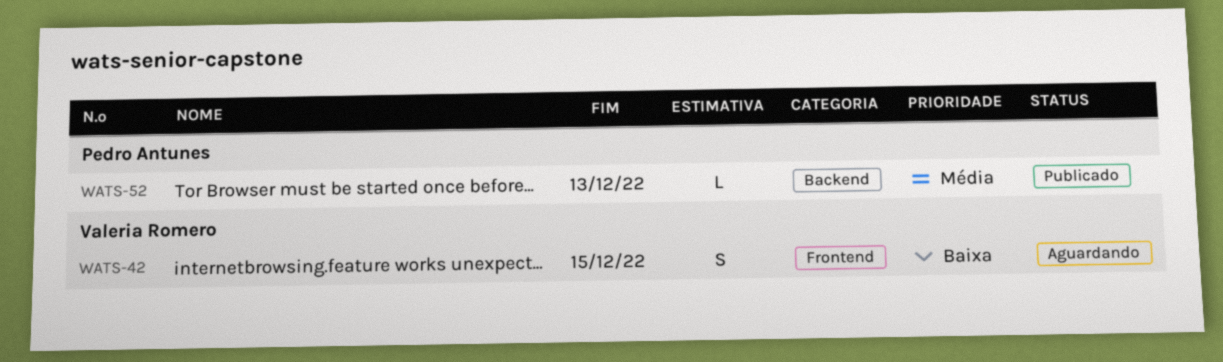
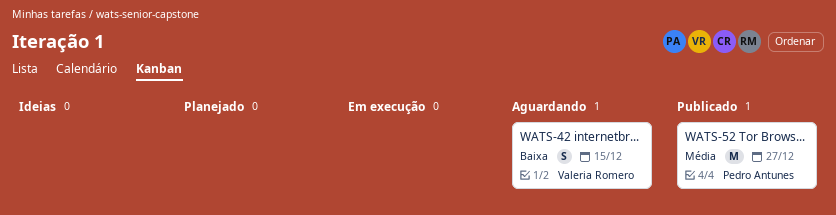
WATS-52, estimate: L -> M
WATS-52, due: Dec 13 -> Dec 27

